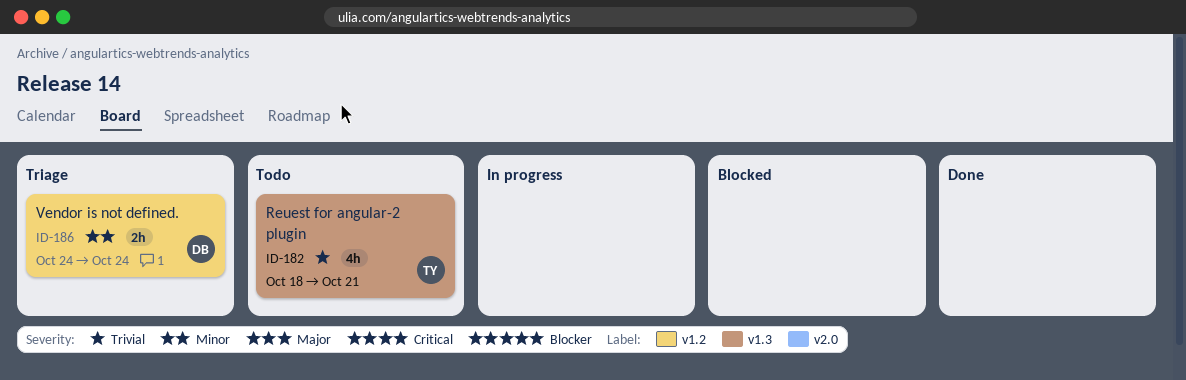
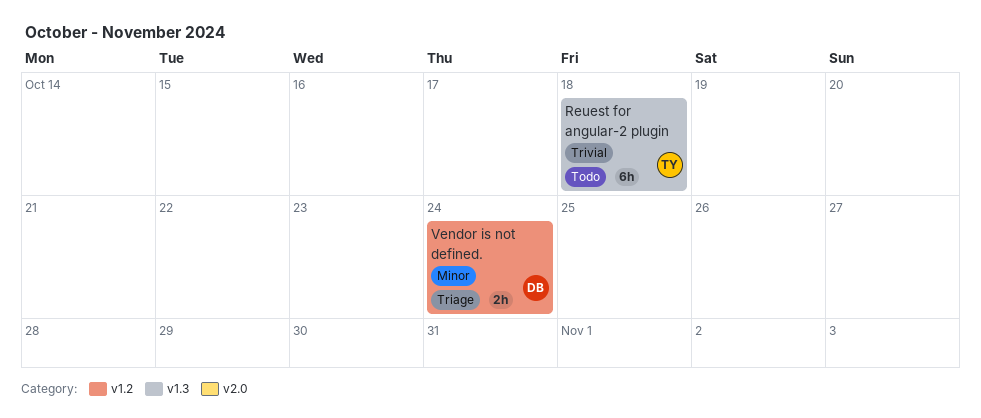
Reuest for angular-2 plugin, estimate: 4h -> 6h
Reuest for angular-2 plugin, due: Oct 21 -> Oct 18

